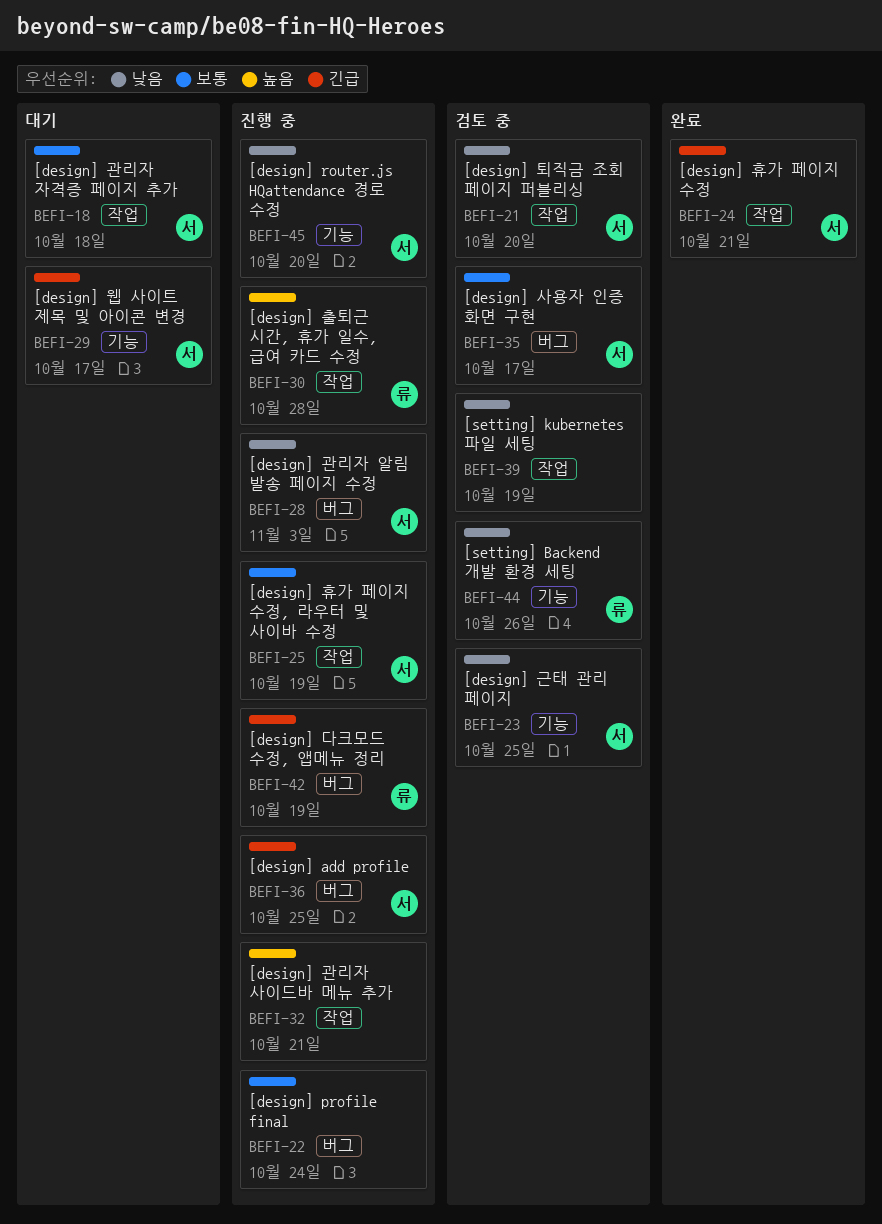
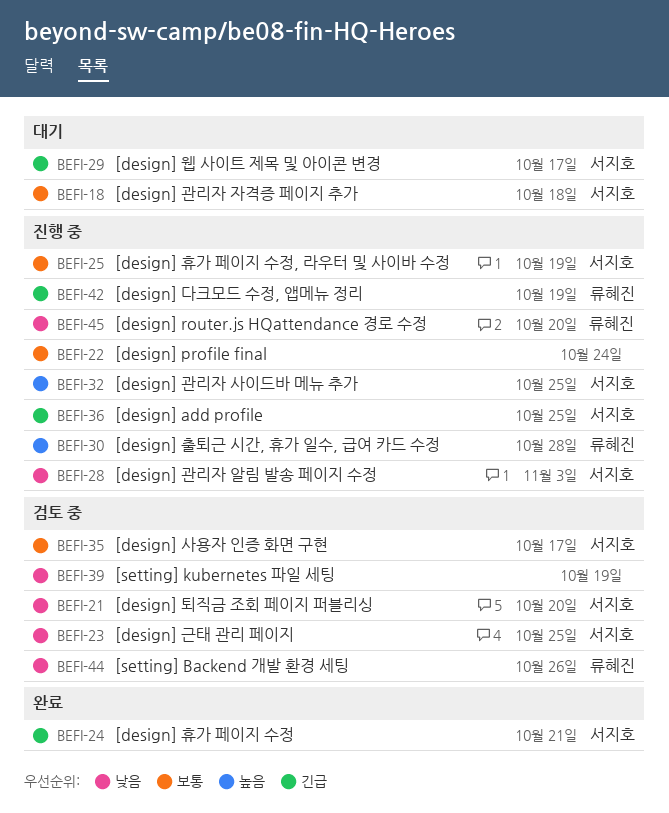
BEFI-32, owner: none -> 서지호
BEFI-32, due: Oct 21 -> Oct 25
BEFI-45, owner: 서지호 -> 류혜진

